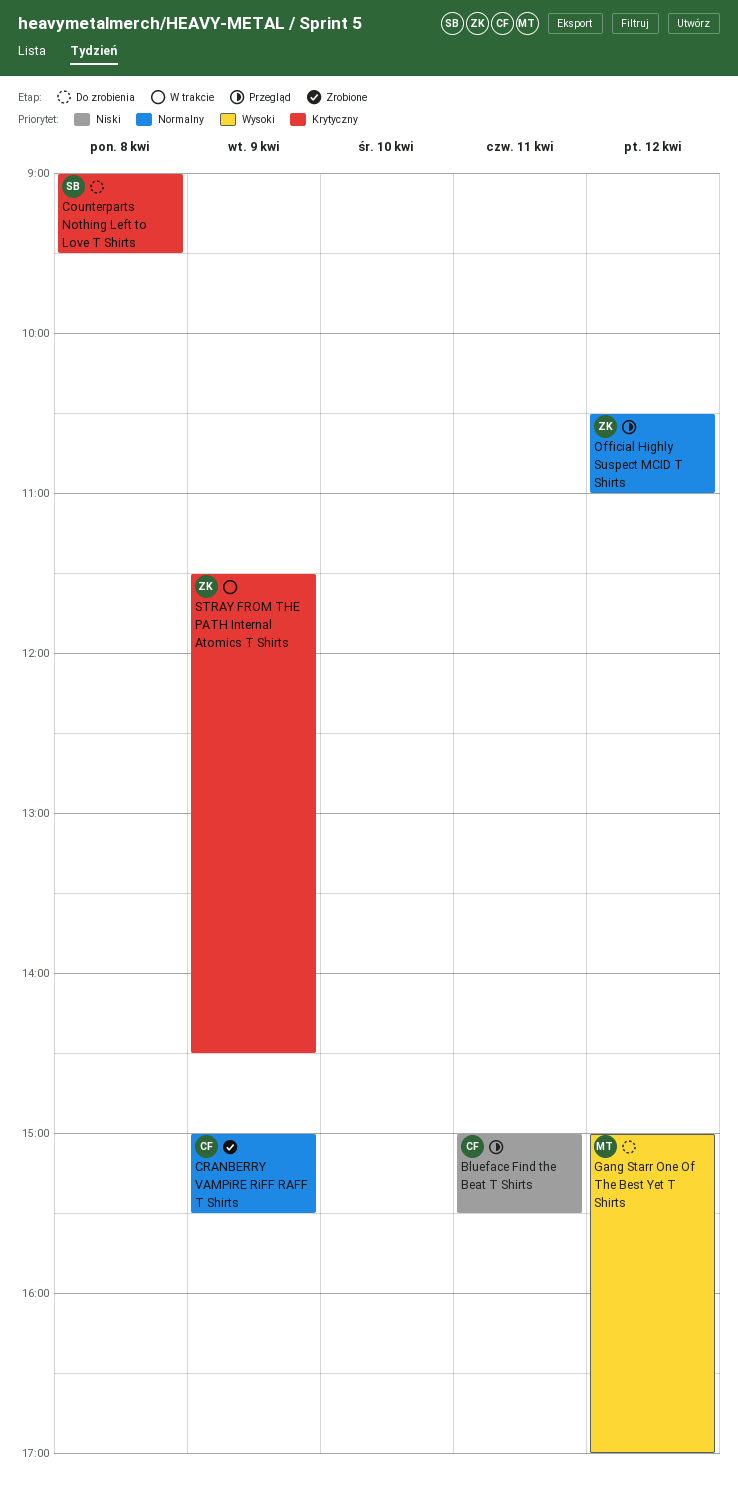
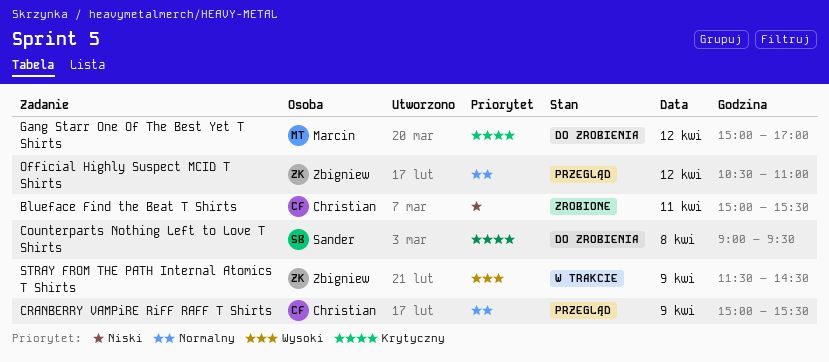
Blueface Find the Beat T Shirts, status: Przegląd -> Zrobione
CRANBERRY VAMPiRE RiFF RAFF T Shirts, status: Zrobione -> Przegląd
Gang Starr One Of The Best Yet T Shirts, priority: Wysoki -> Krytyczny
STRAY FROM THE PATH Internal Atomics T Shirts, priority: Krytyczny -> Wysoki

